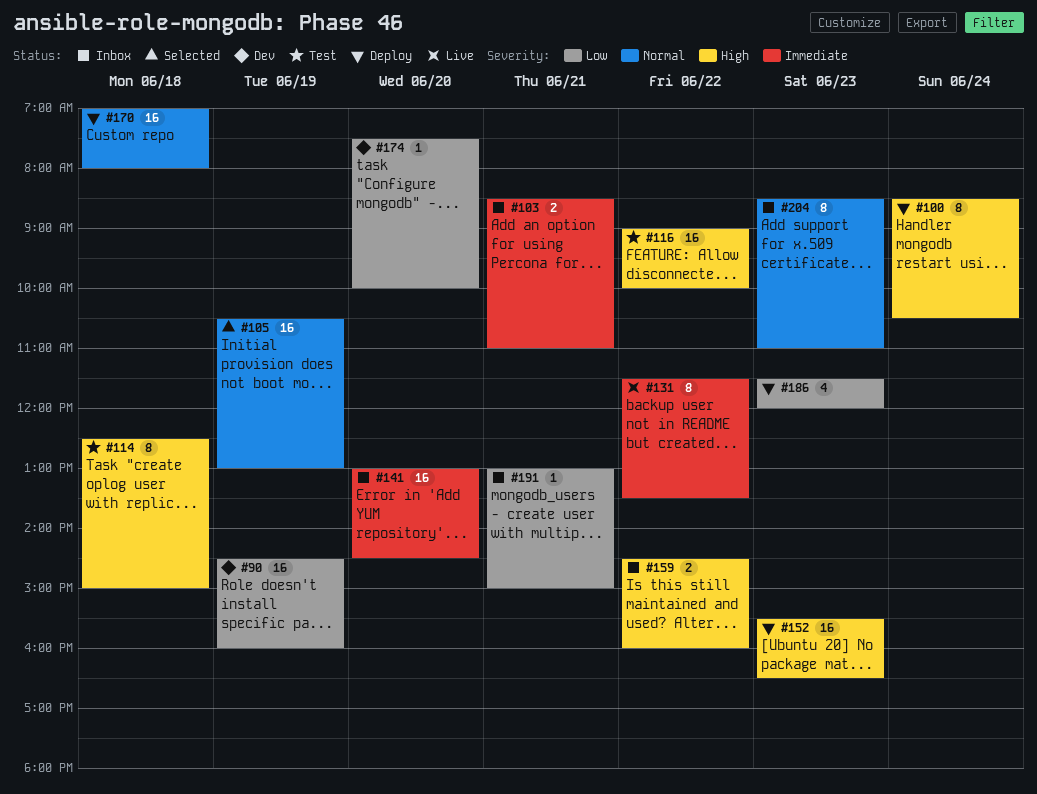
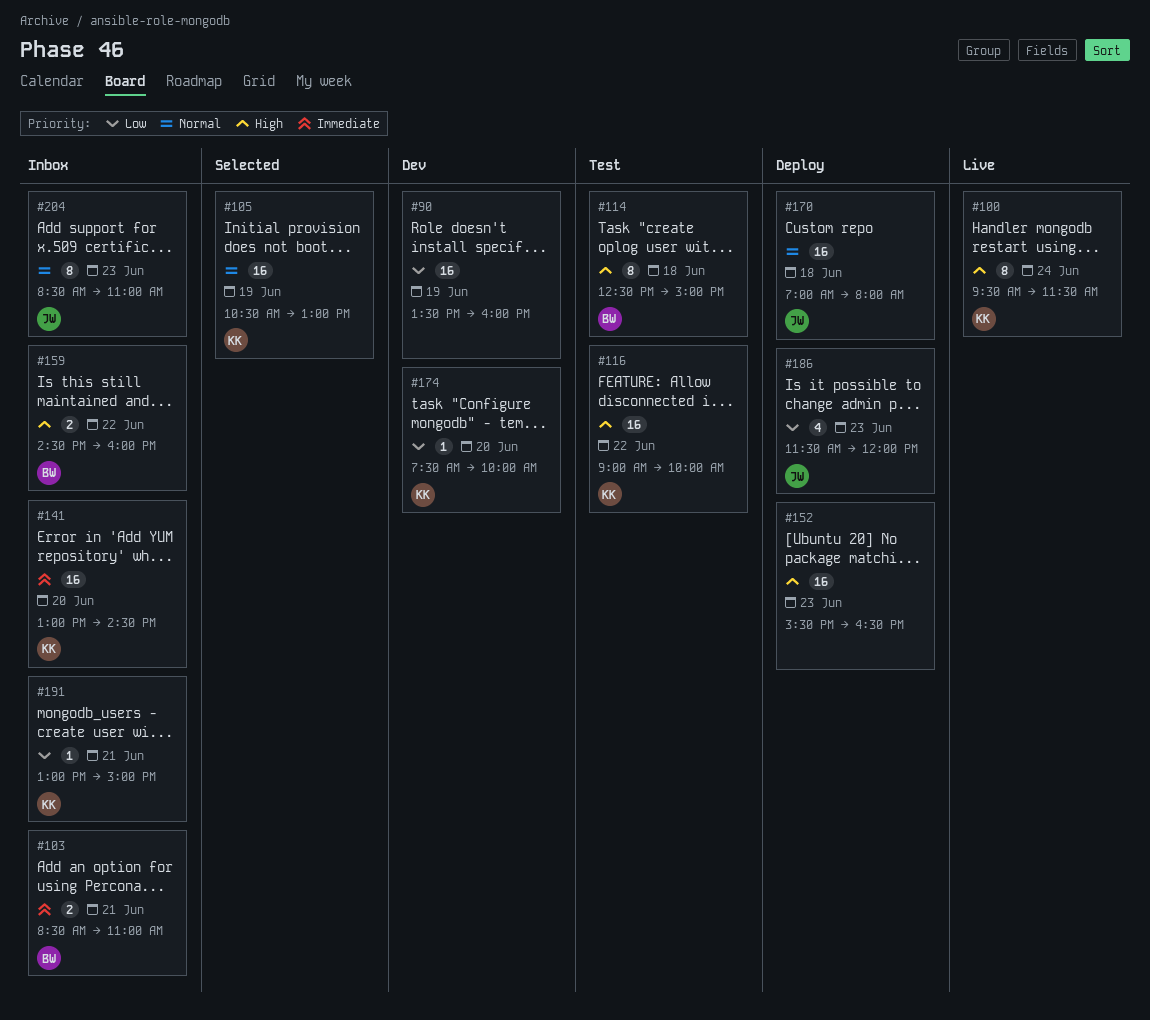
#90, begins: 14:30 -> 13:30
#100, status: Deploy -> Live
#100, begins: 08:30 -> 09:30
#100, ends: 10:30 -> 11:30
#131: present -> none

